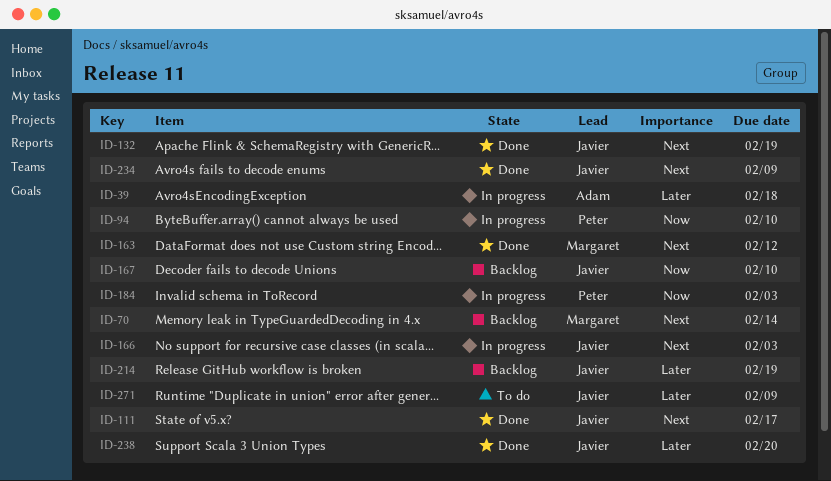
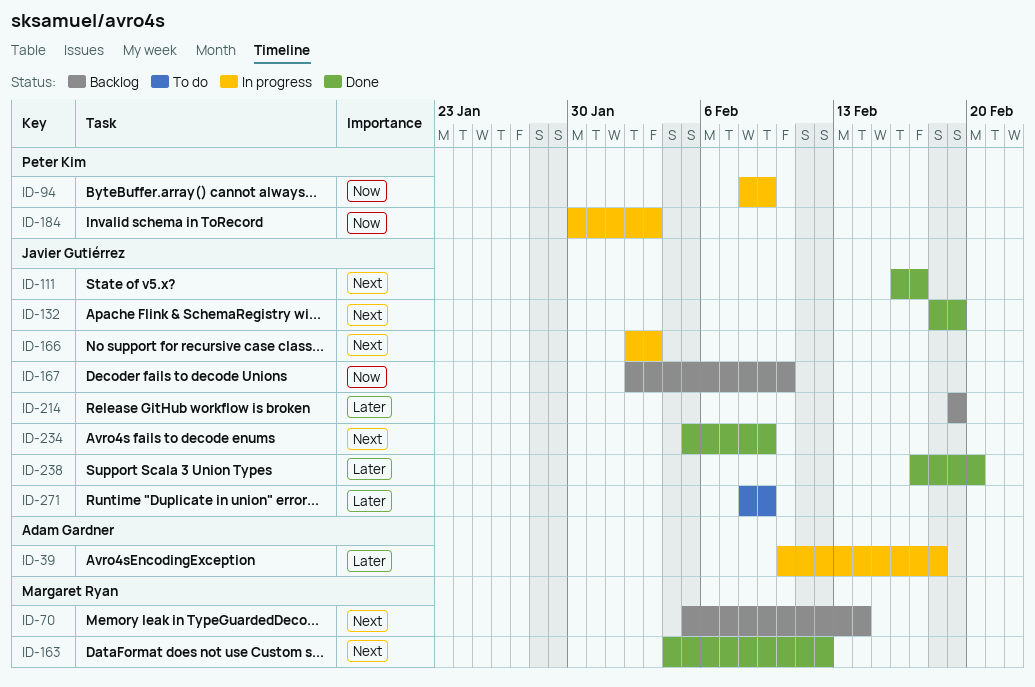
ID-94, due: Feb 10 -> Feb 9

